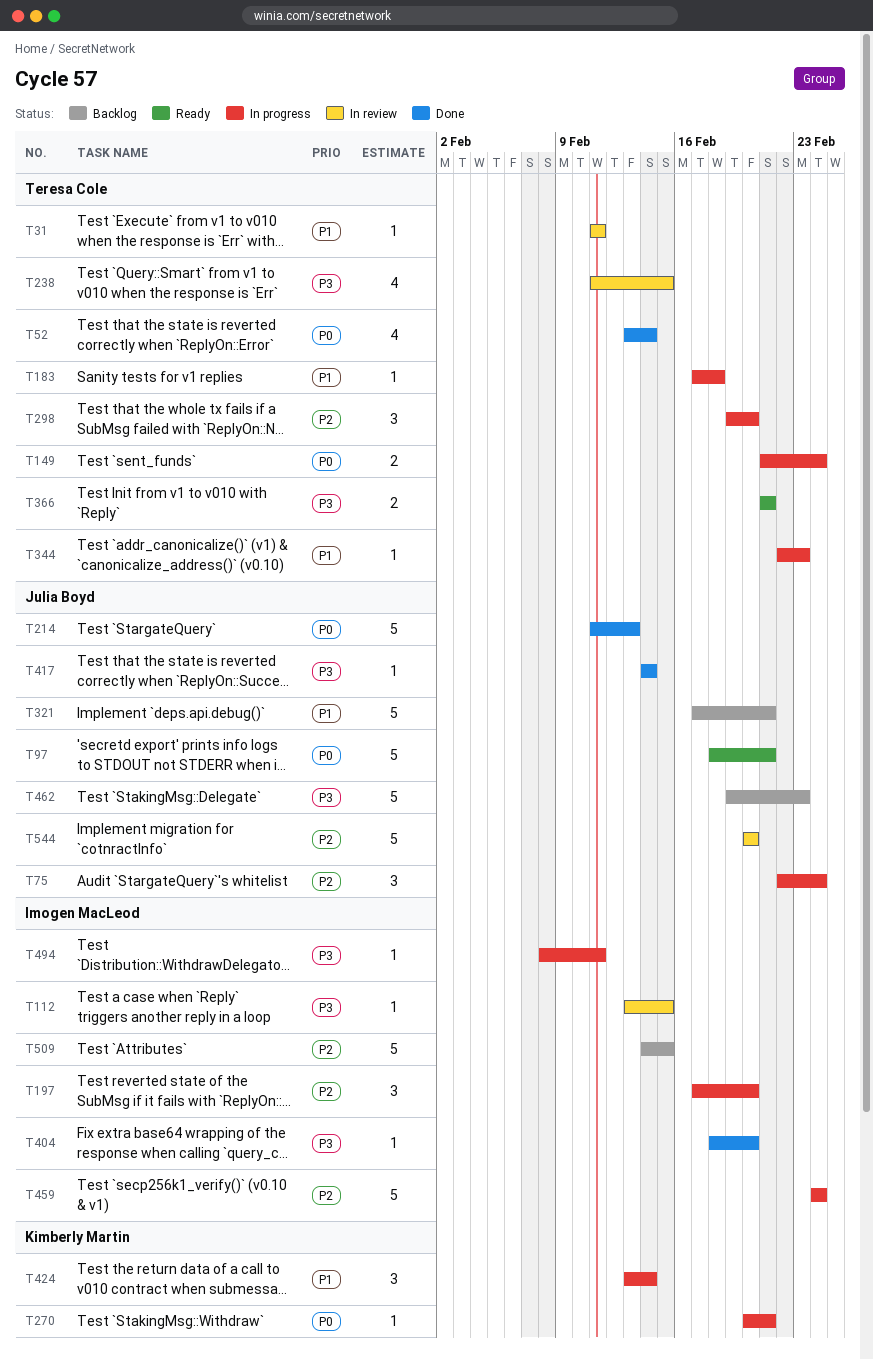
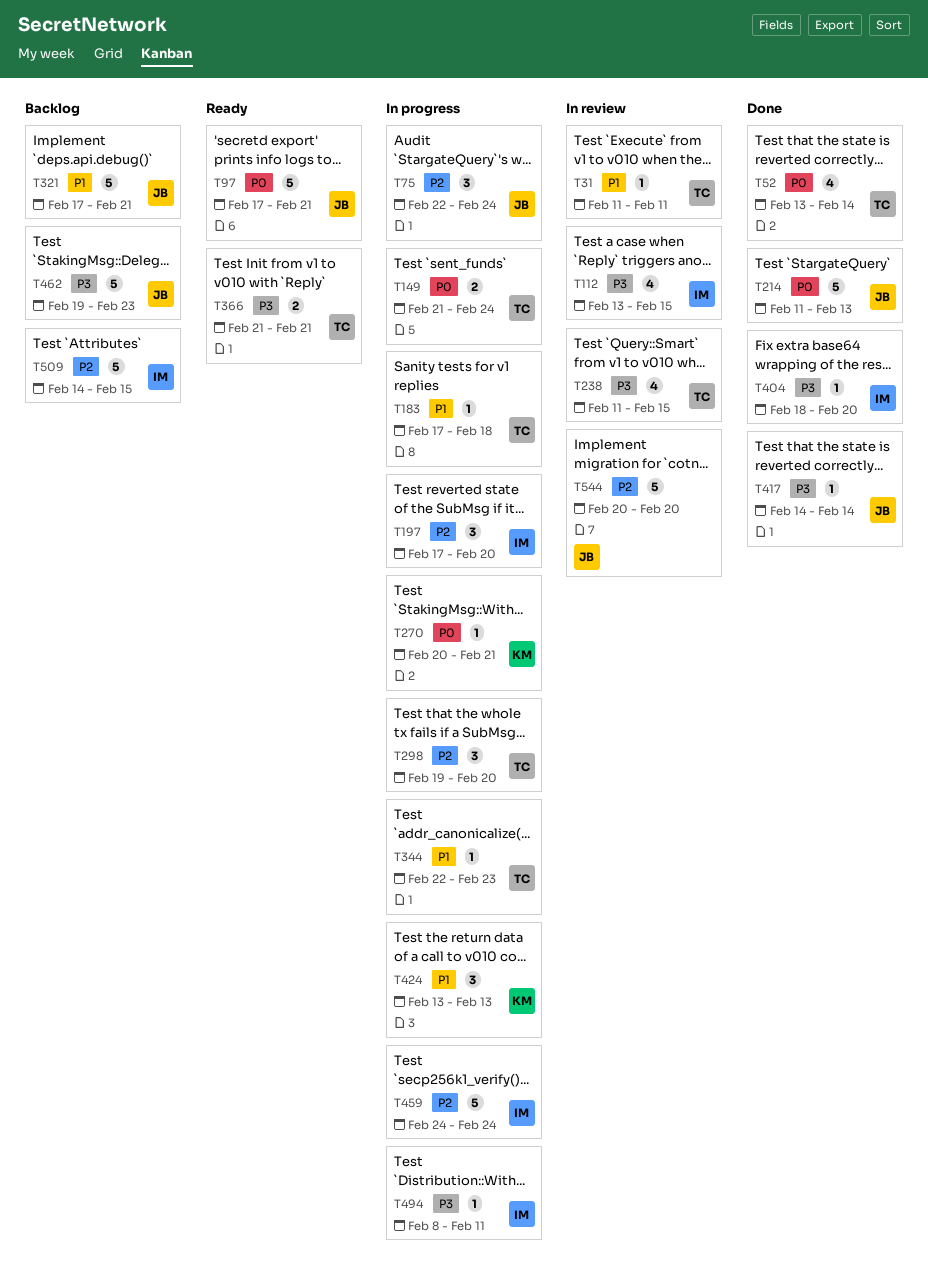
T97, start: Feb 18 -> Feb 17
T112, estimate: 1 -> 4
T424, due: Feb 14 -> Feb 13

